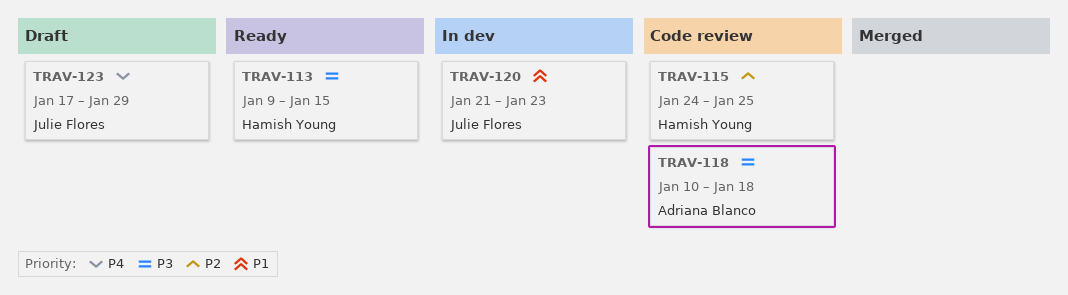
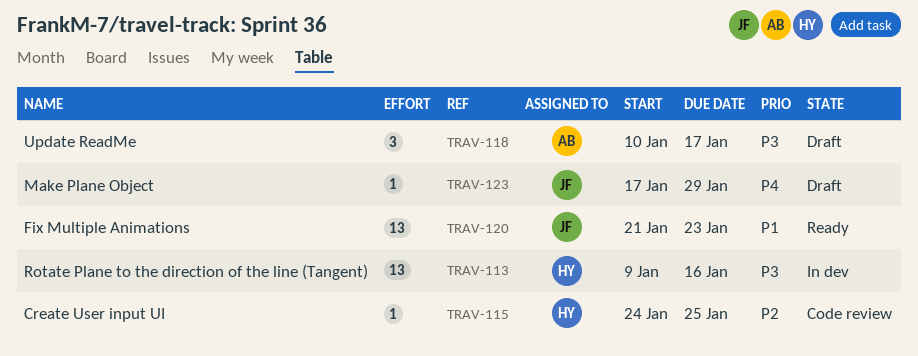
TRAV-113, status: Ready -> In dev
TRAV-113, due: Jan 15 -> Jan 16
TRAV-118, status: Code review -> Draft
TRAV-118, due: Jan 18 -> Jan 17
TRAV-120, status: In dev -> Ready

